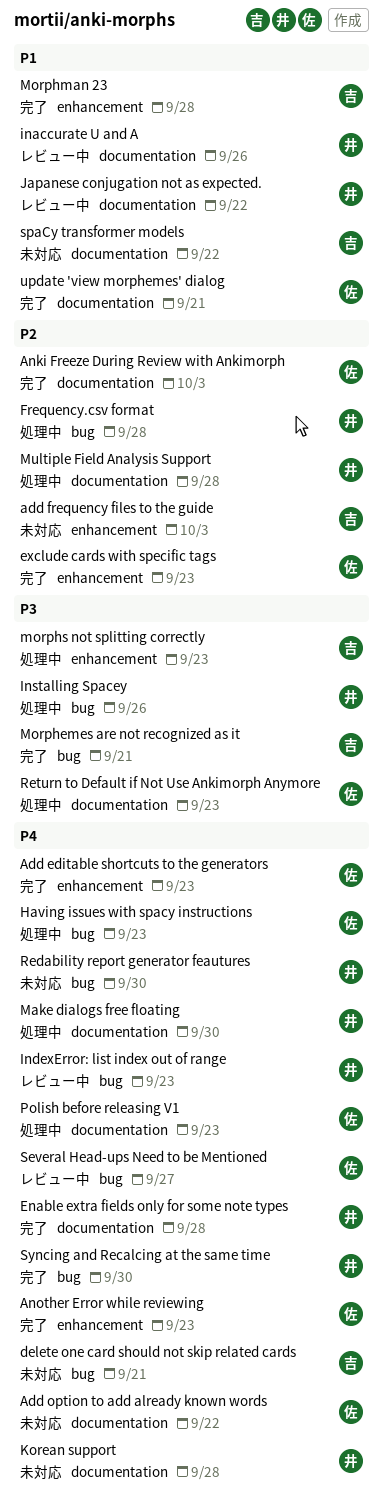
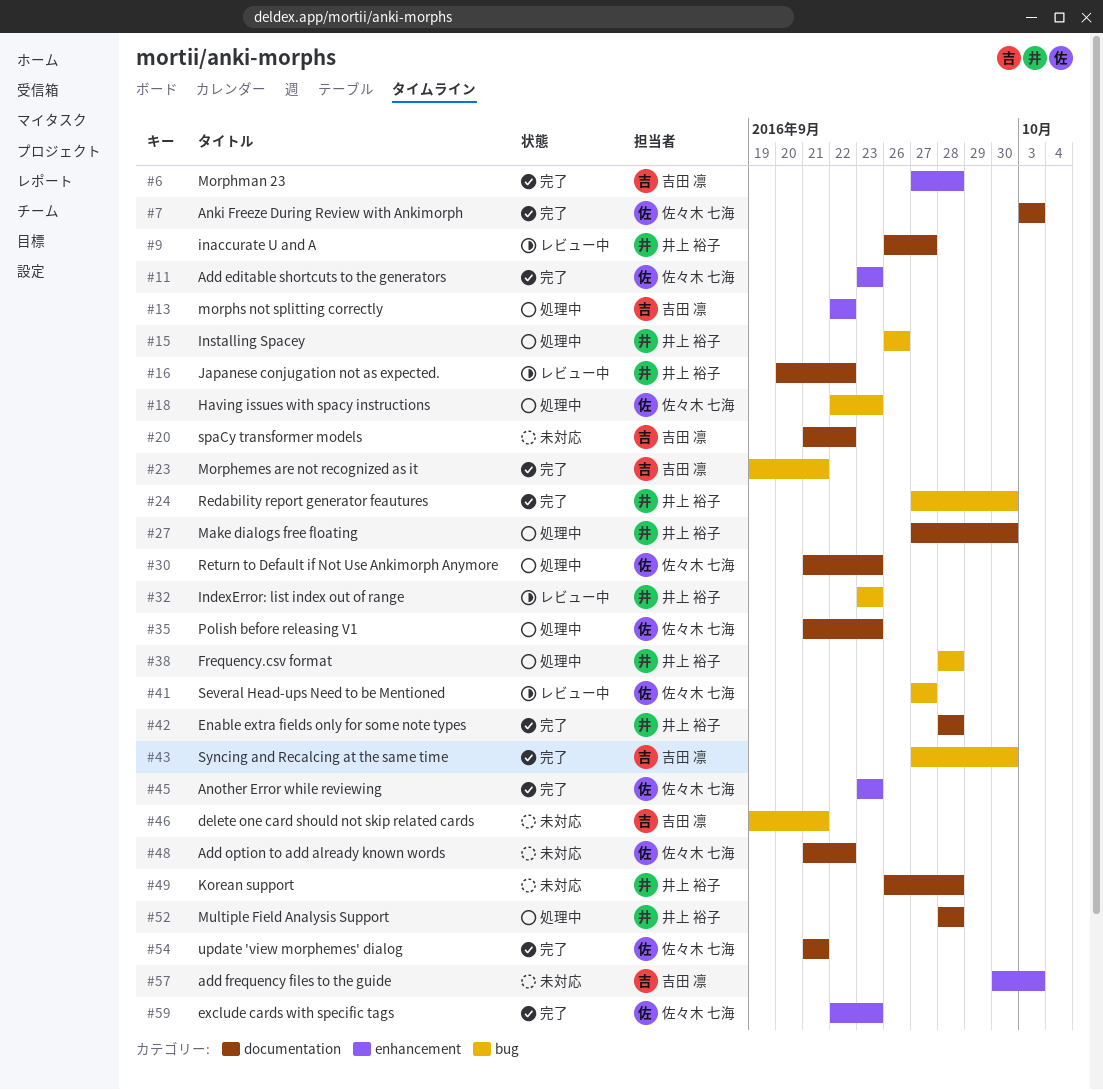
inaccurate U and A, due: Sep 26 -> Sep 27
morphs not splitting correctly, due: Sep 23 -> Sep 22
Redability report generator feautures, status: 未対応 -> 完了
Syncing and Recalcing at the same time, owner: 井上 裕子 -> 吉田 凛

